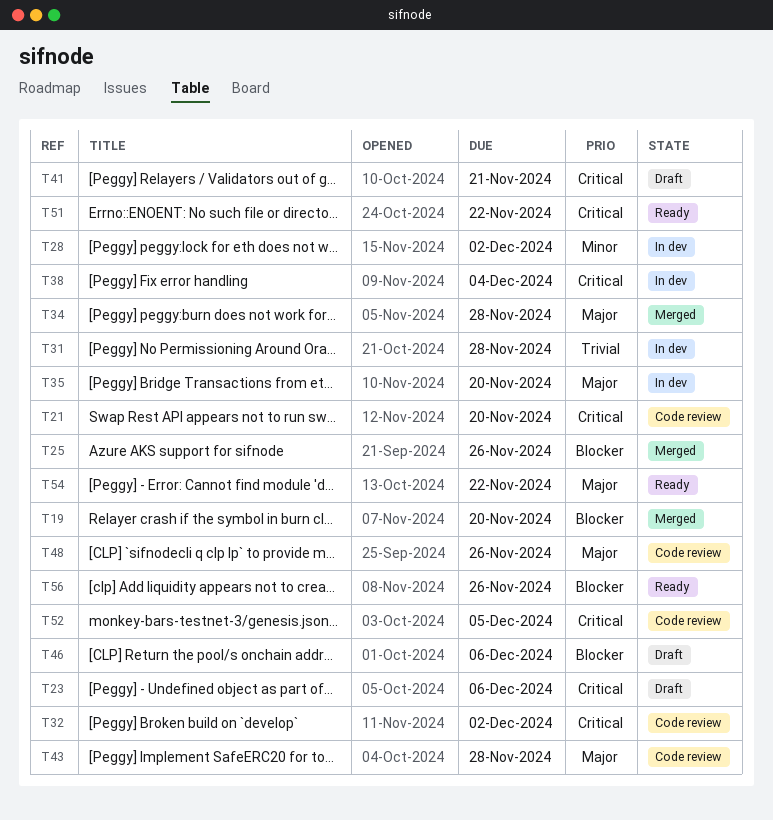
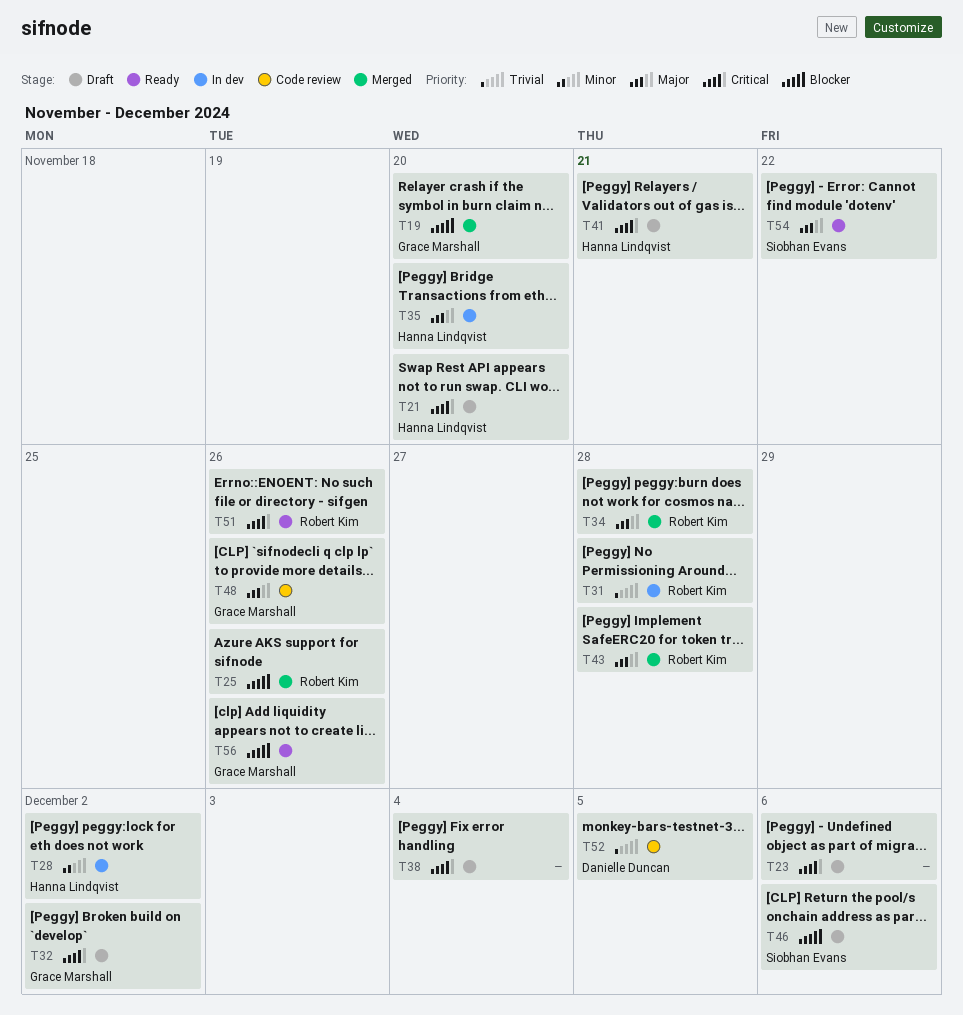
T21, status: Code review -> Draft
T32, status: Code review -> Draft
T38, status: In dev -> Draft
T43, status: Code review -> Merged
T51, due: Nov 22 -> Nov 26
T52, priority: Critical -> Trivial

